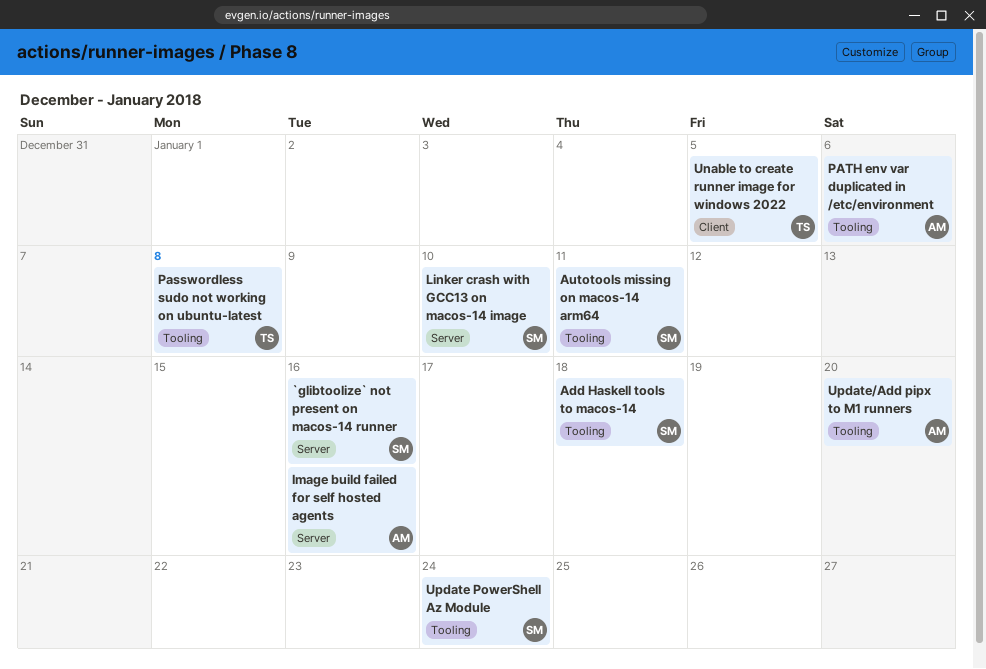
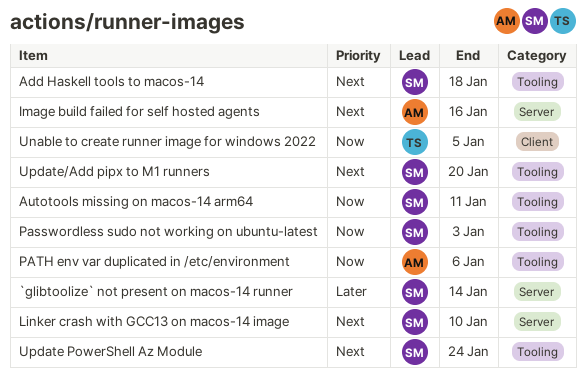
`glibtoolize` not present on macos-14 runner, due: Jan 16 -> Jan 14
Passwordless sudo not working on ubuntu-latest, owner: TS -> SM
Passwordless sudo not working on ubuntu-latest, due: Jan 8 -> Jan 3
Update/Add pipx to M1 runners, owner: AM -> SM

